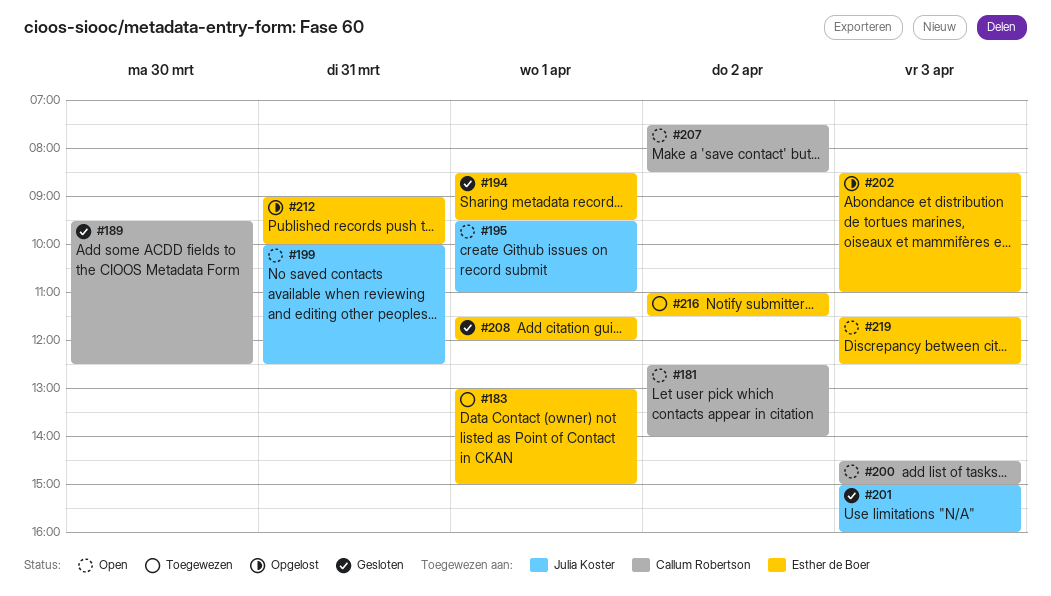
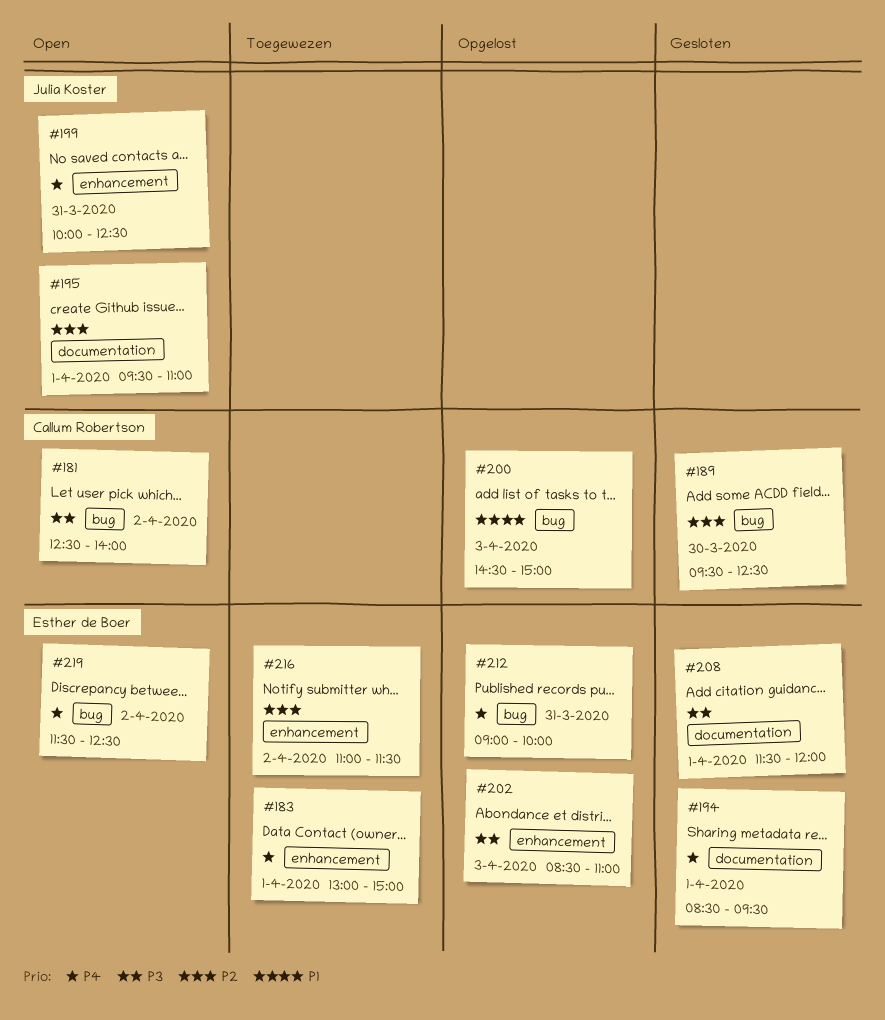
#200, status: Open -> Opgelost
#201: present -> none
#207: present -> none
#219, day: Apr 3 -> Apr 2

